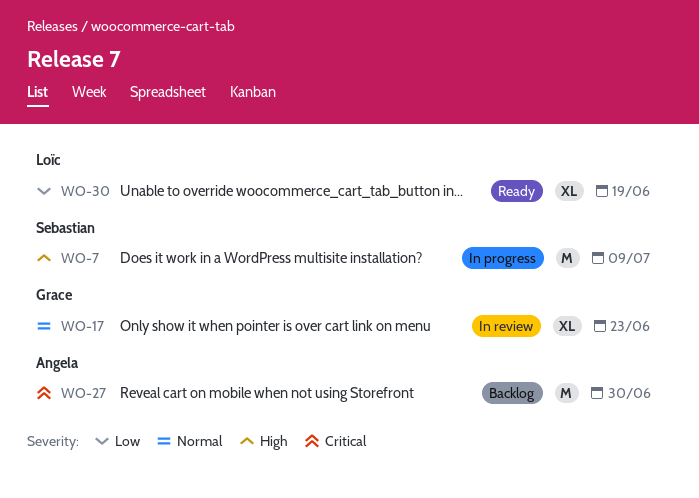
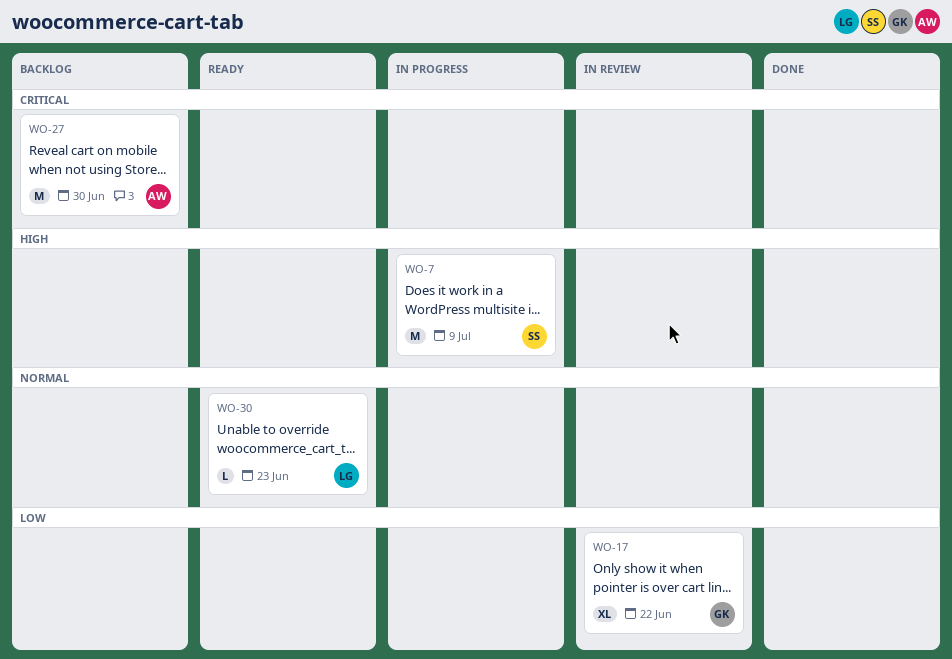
WO-17, priority: Normal -> Low
WO-17, due: Jun 23 -> Jun 22
WO-30, priority: Low -> Normal
WO-30, estimate: XL -> L
WO-30, due: Jun 19 -> Jun 23

